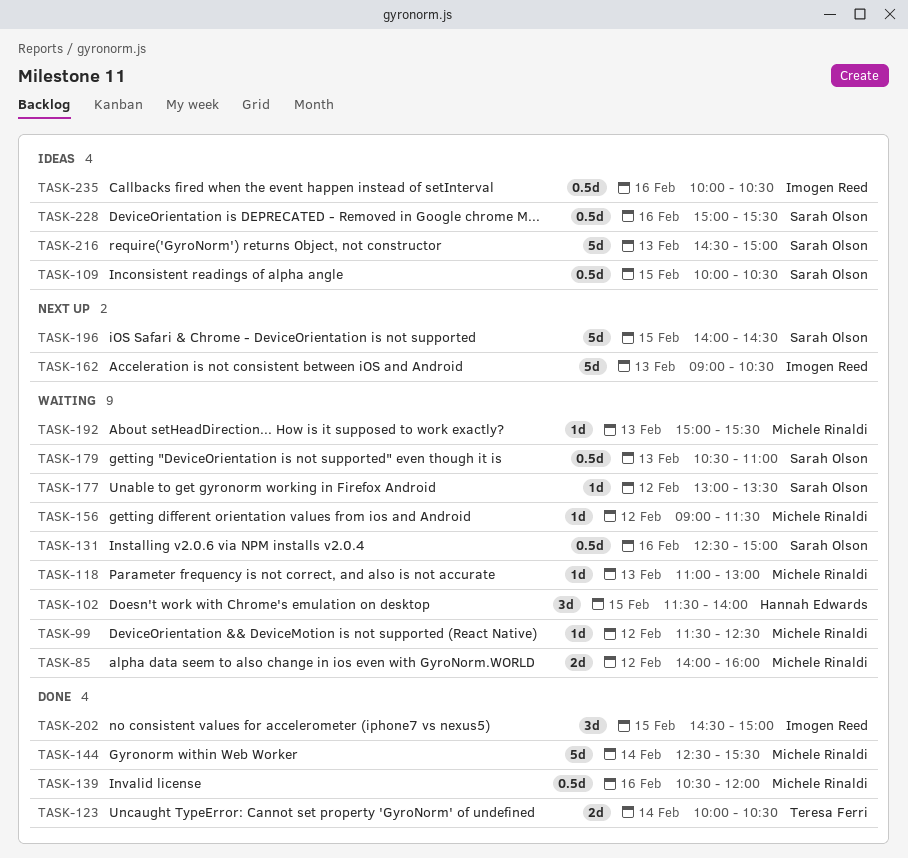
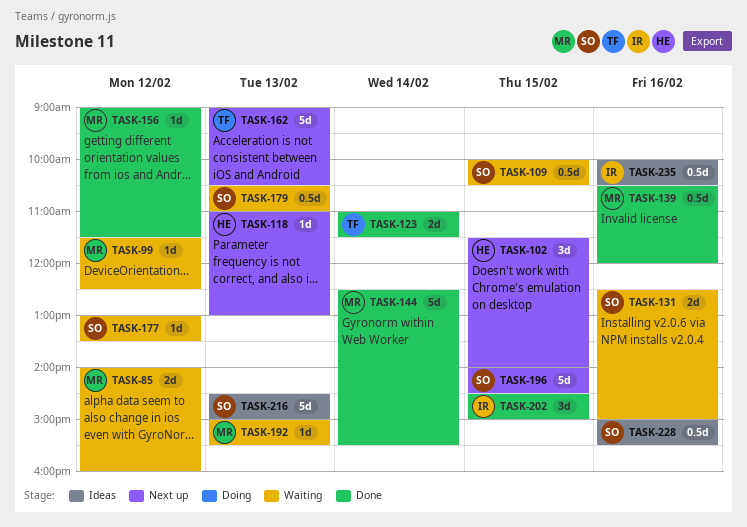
TASK-102, status: Waiting -> Next up
TASK-109, status: Ideas -> Waiting
TASK-118, status: Waiting -> Next up
TASK-118, owner: Michele Rinaldi -> Hannah Edwards
TASK-123, begins: 10:00 -> 11:00
TASK-123, ends: 10:30 -> 11:30
TASK-131, estimate: 0.5d -> 2d
TASK-156, status: Waiting -> Done
TASK-162, owner: Imogen Reed -> Teresa Ferri

